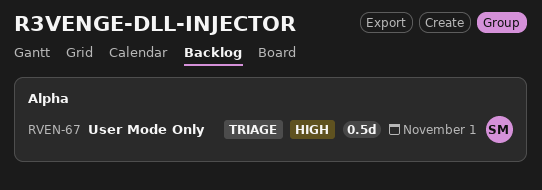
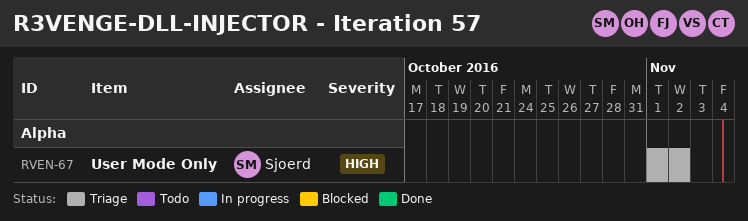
RVEN-67, due: Nov 1 -> Nov 2

